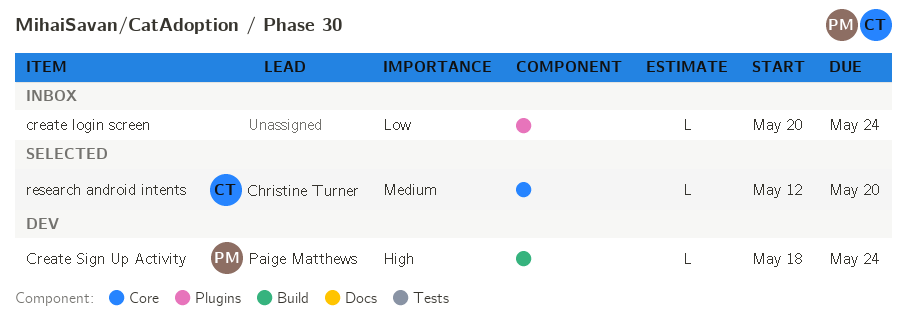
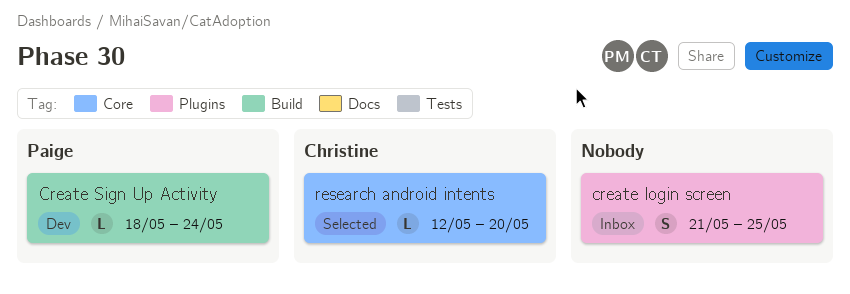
create login screen, estimate: L -> S
create login screen, start: May 20 -> May 21
create login screen, due: May 24 -> May 25

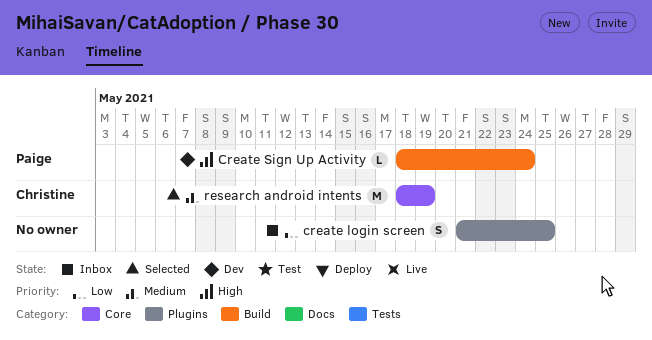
research android intents, estimate: L -> M
research android intents, start: May 12 -> May 18
research android intents, due: May 20 -> May 19

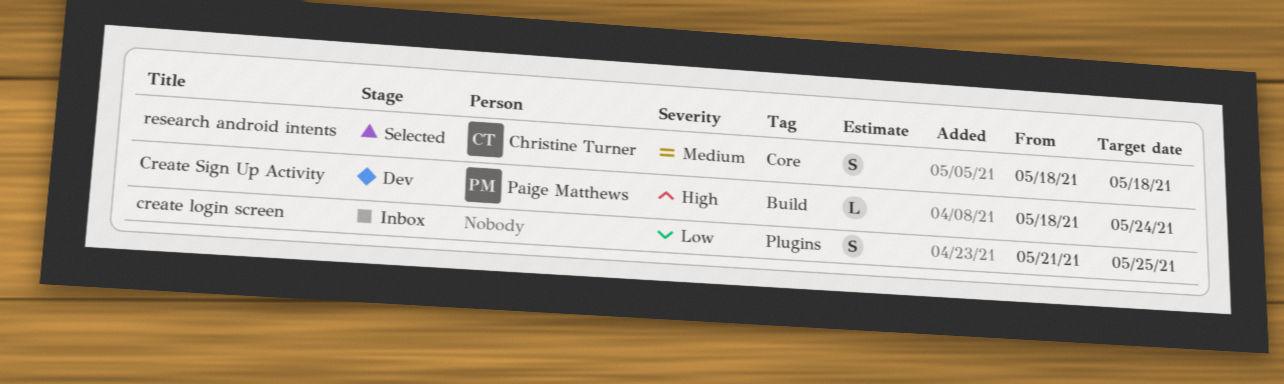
research android intents, estimate: M -> S
research android intents, due: May 19 -> May 18

